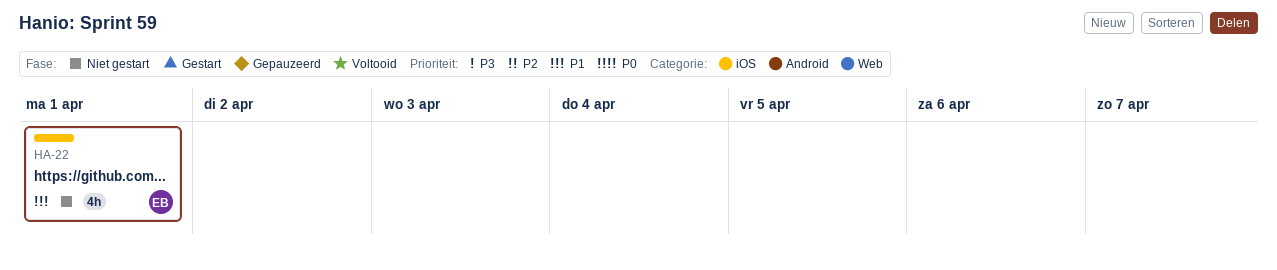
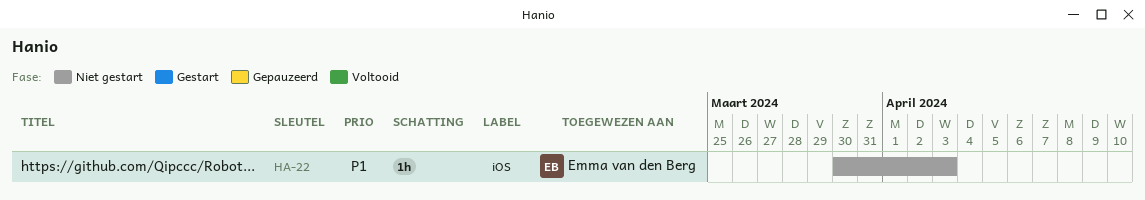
HA-22, estimate: 4h -> 1h
HA-22, due: Apr 1 -> Apr 3

